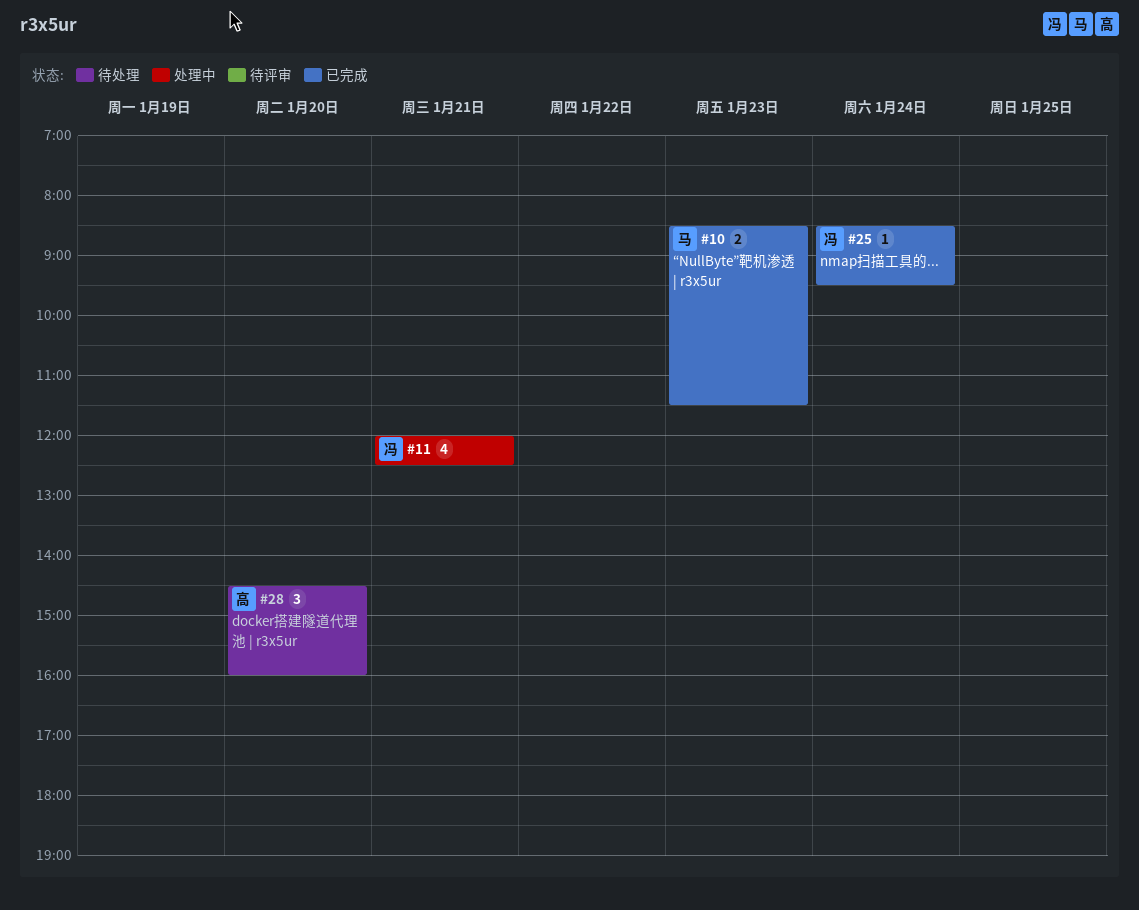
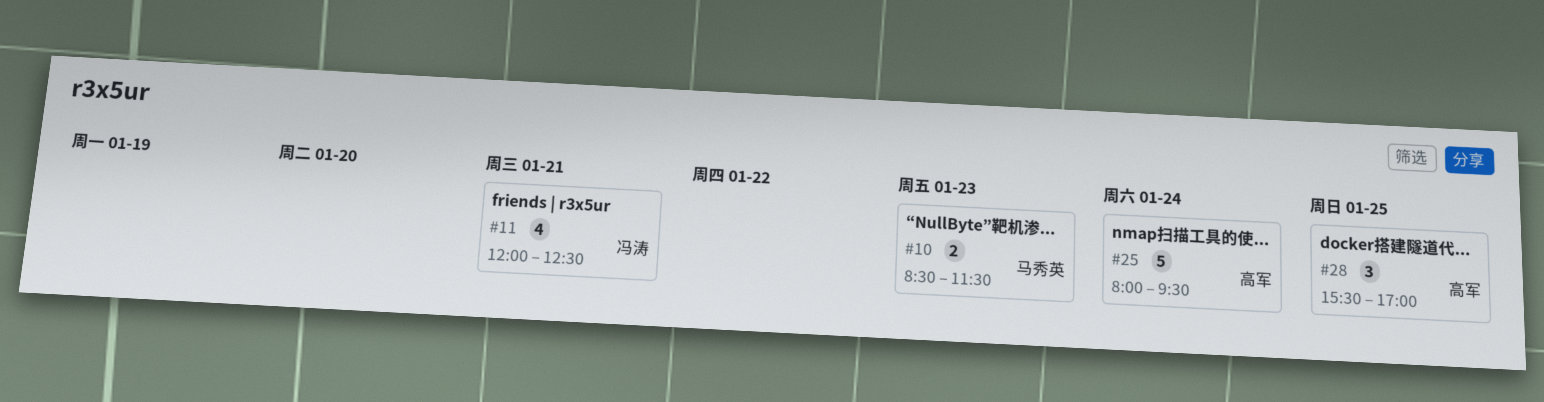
#25, owner: 冯涛 -> 高军
#25, estimate: 1 -> 5
#25, begins: 08:30 -> 08:00
#28, day: Jan 20 -> Jan 25
#28, begins: 14:30 -> 15:30
#28, ends: 16:00 -> 17:00

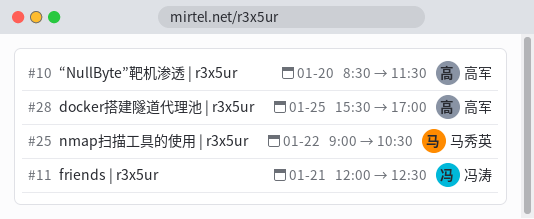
#10, owner: 马秀英 -> 高军
#10, day: Jan 23 -> Jan 20
#25, owner: 高军 -> 马秀英
#25, day: Jan 24 -> Jan 22
#25, begins: 08:00 -> 09:00
#25, ends: 09:30 -> 10:30

